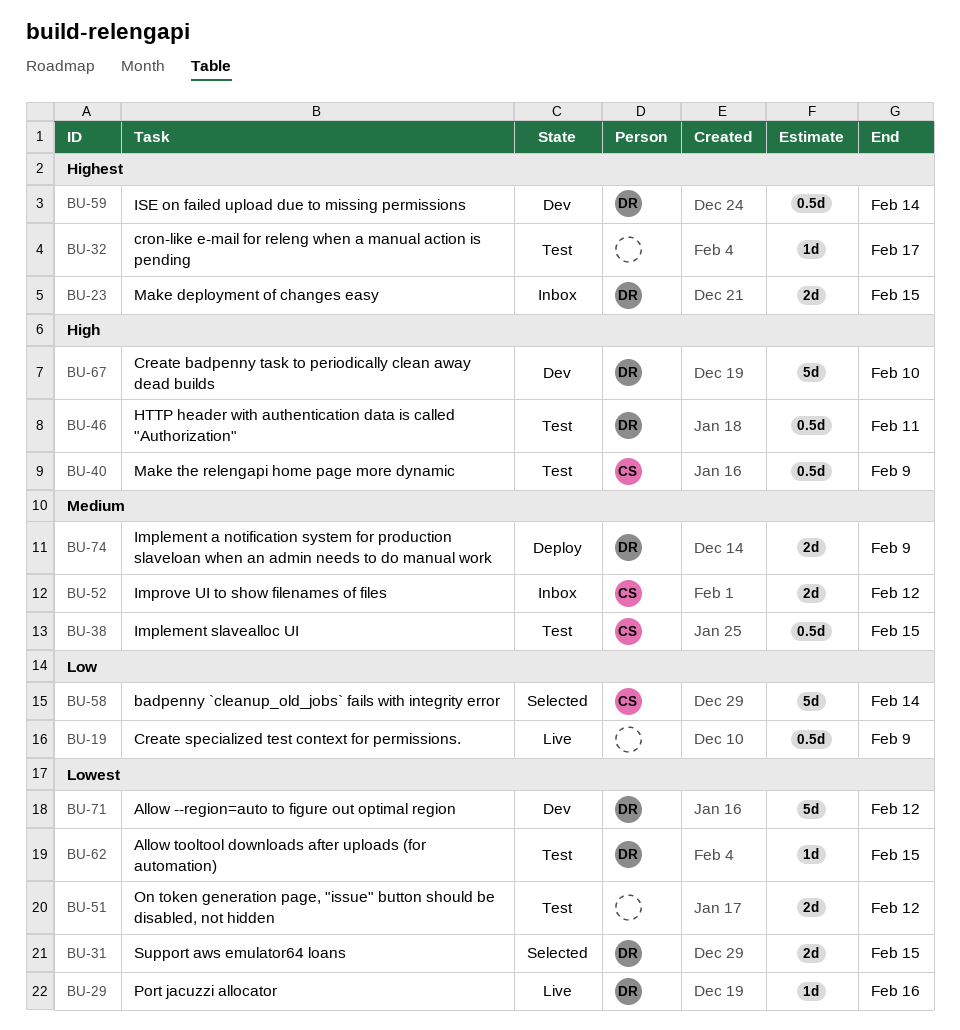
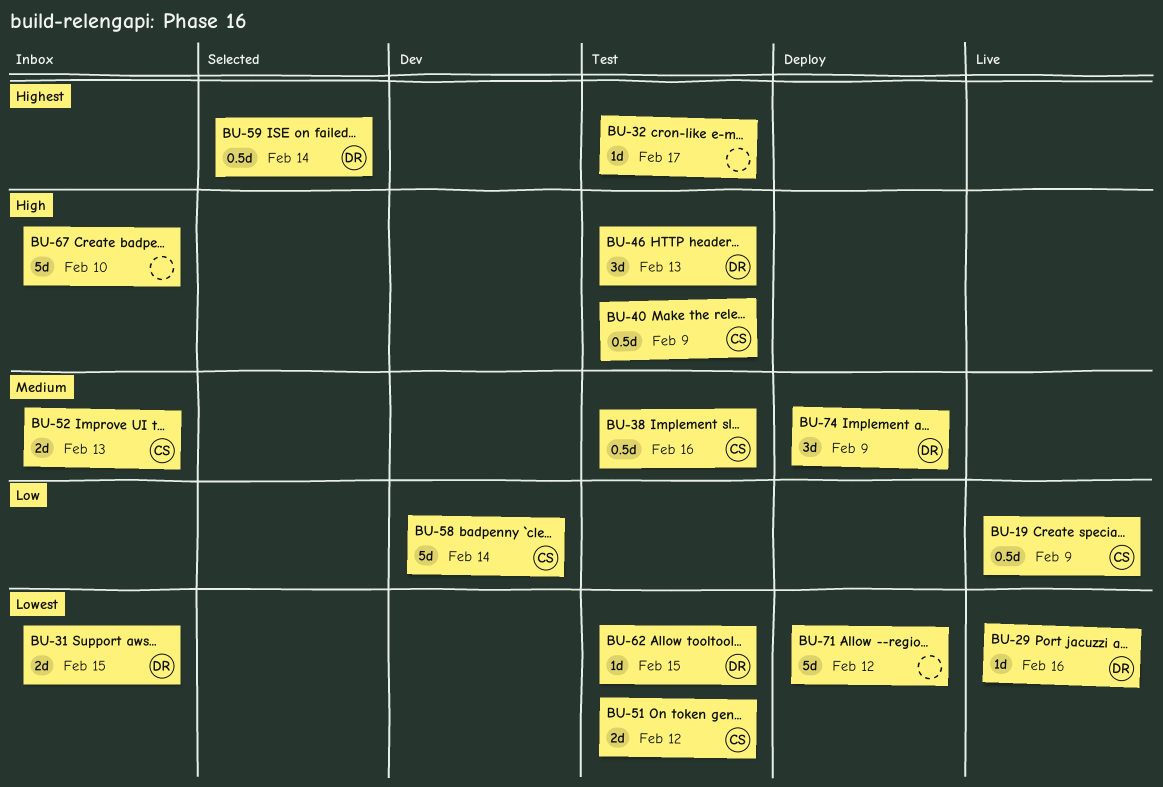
BU-19, owner: none -> CS
BU-23: present -> none
BU-31, status: Selected -> Inbox
BU-38, due: Feb 15 -> Feb 16
BU-46, estimate: 0.5d -> 3d
BU-46, due: Feb 11 -> Feb 13
BU-51, owner: none -> CS
BU-52, due: Feb 12 -> Feb 13
BU-58, status: Selected -> Dev
BU-59, status: Dev -> Selected
BU-67, status: Dev -> Inbox
BU-67, owner: DR -> none
BU-71, status: Dev -> Deploy
BU-71, owner: DR -> none
BU-74, estimate: 2d -> 3d

